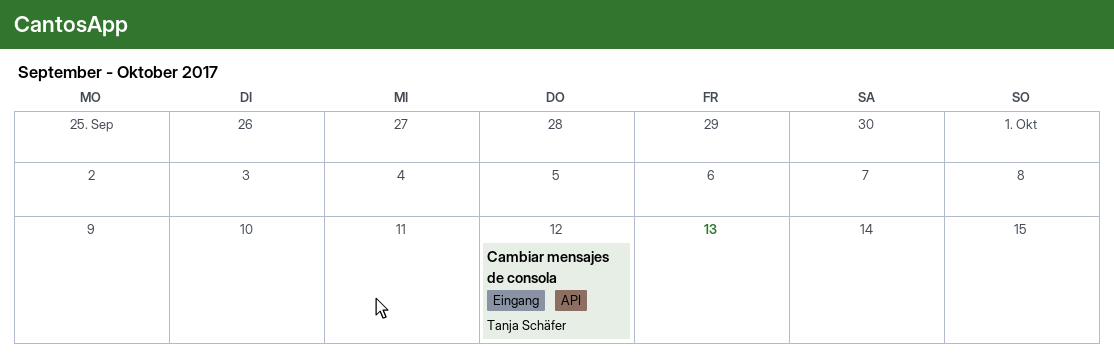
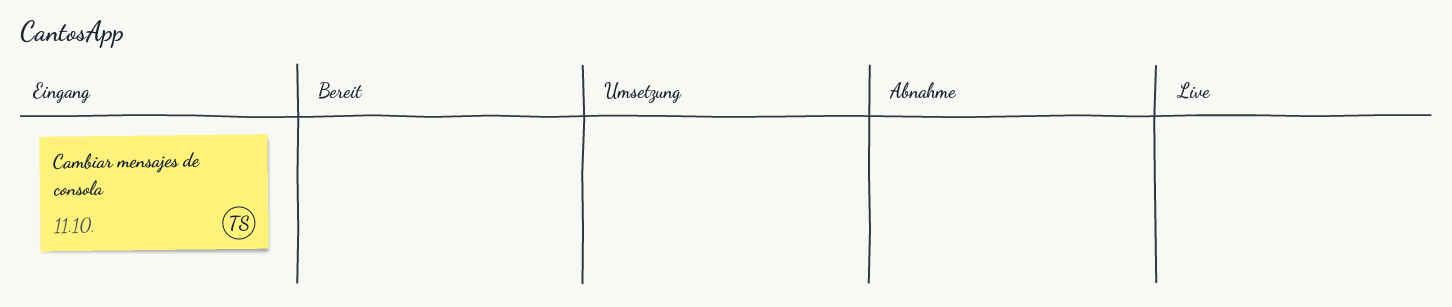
Cambiar mensajes de consola, due: Oct 12 -> Oct 11

